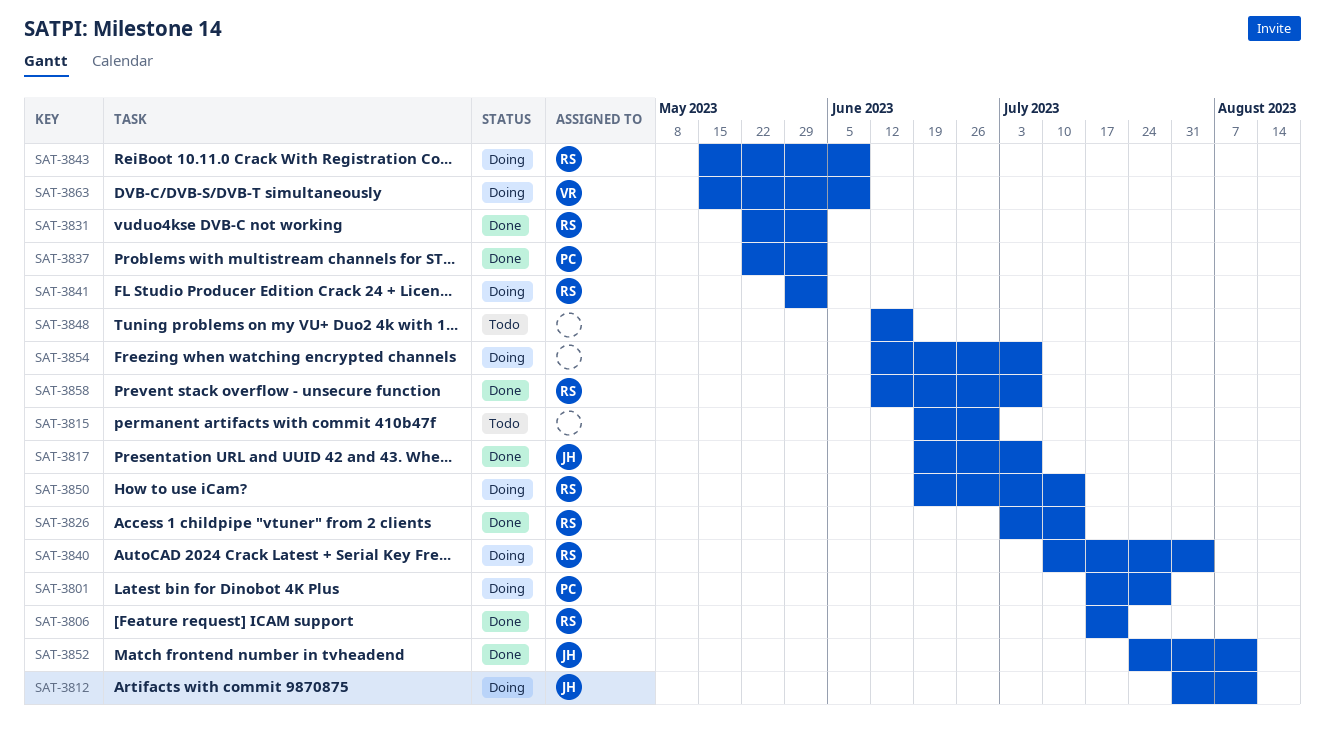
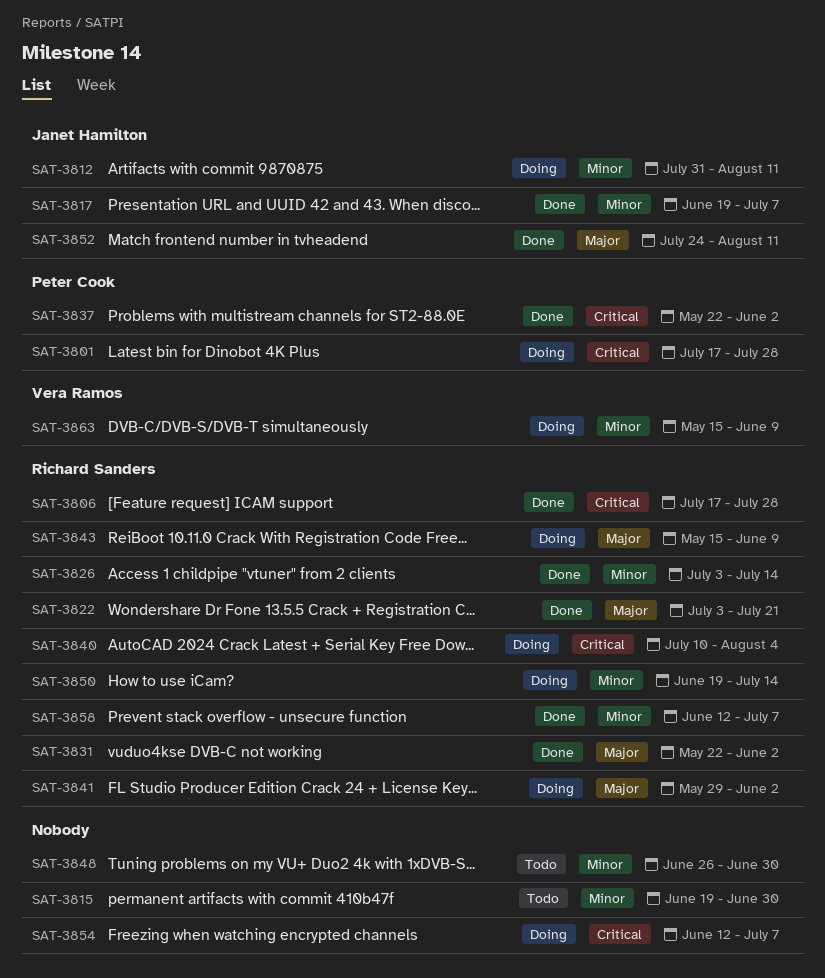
SAT-3806, due: Jul 21 -> Jul 28
SAT-3822: none -> present
SAT-3848, start: Jun 12 -> Jun 26
SAT-3848, due: Jun 16 -> Jun 30

